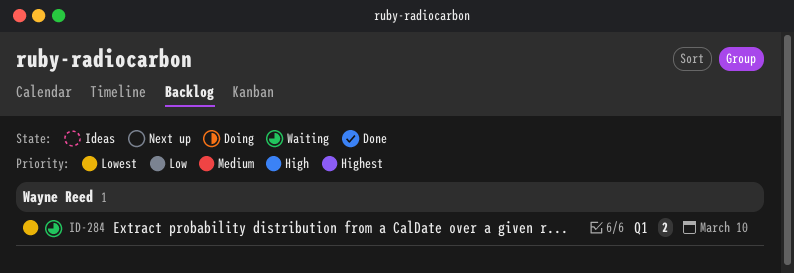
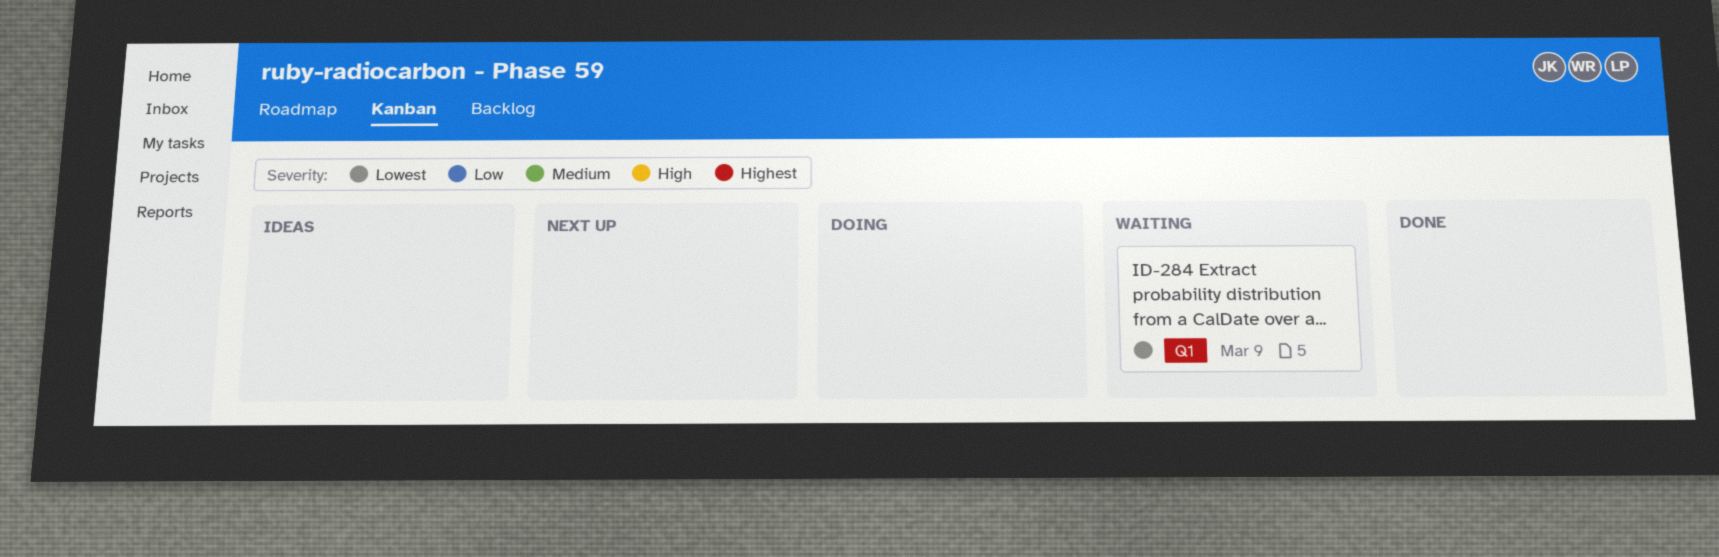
ID-284, due: Mar 10 -> Mar 9

